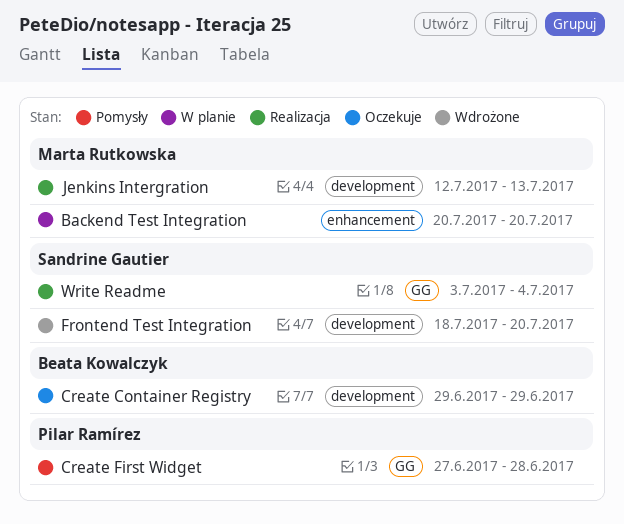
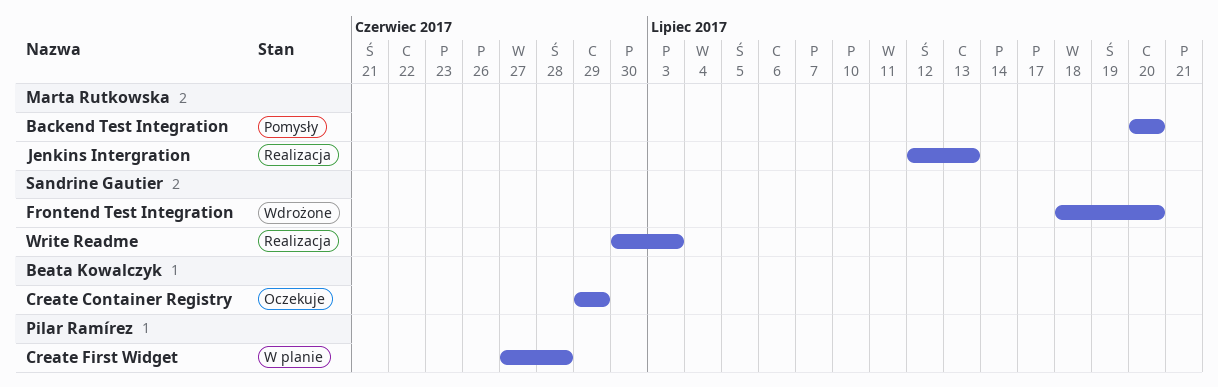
Backend Test Integration, status: W planie -> Pomysły
Create First Widget, status: Pomysły -> W planie
Write Readme, start: Jul 3 -> Jun 30
Write Readme, due: Jul 4 -> Jul 3

